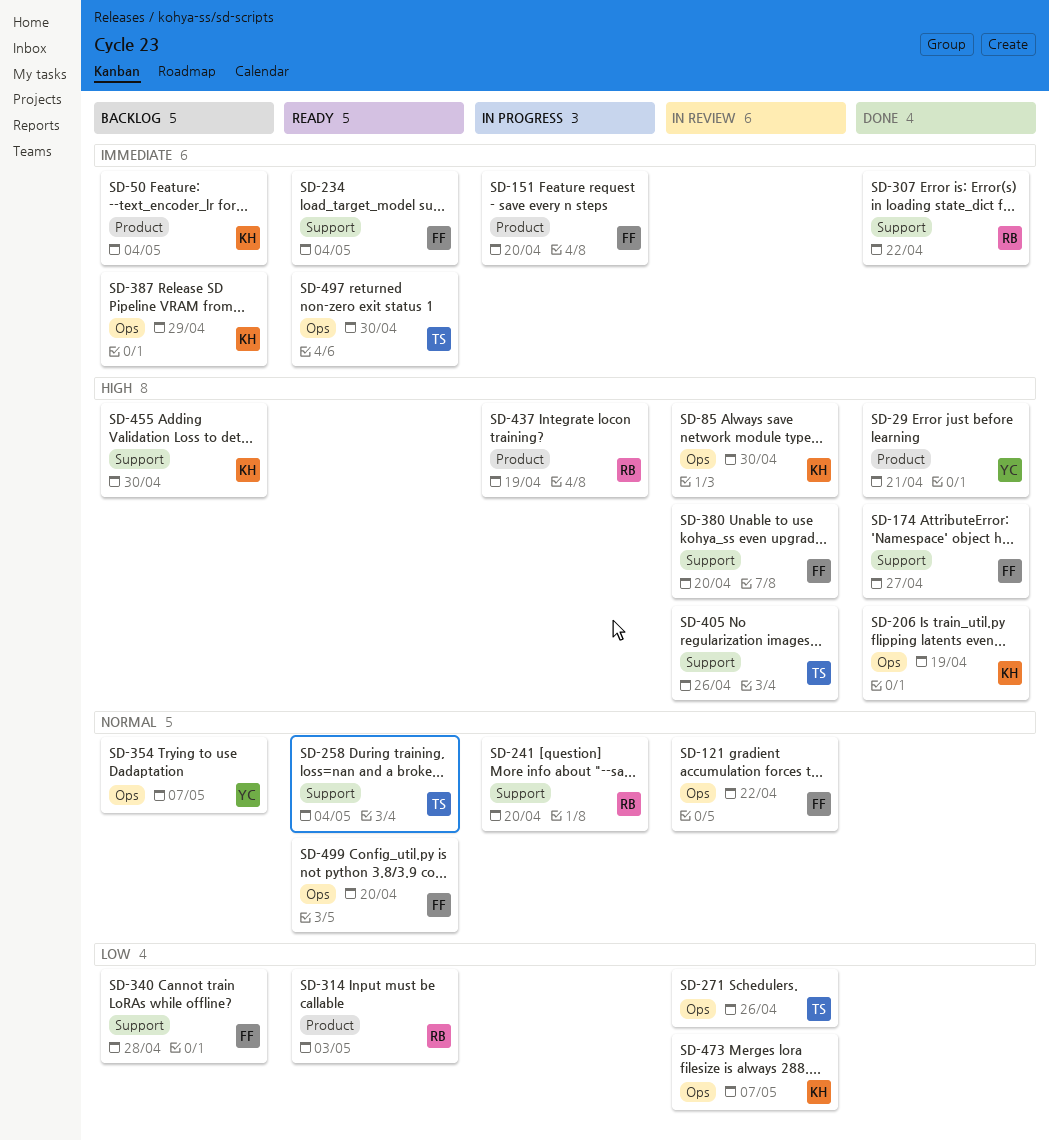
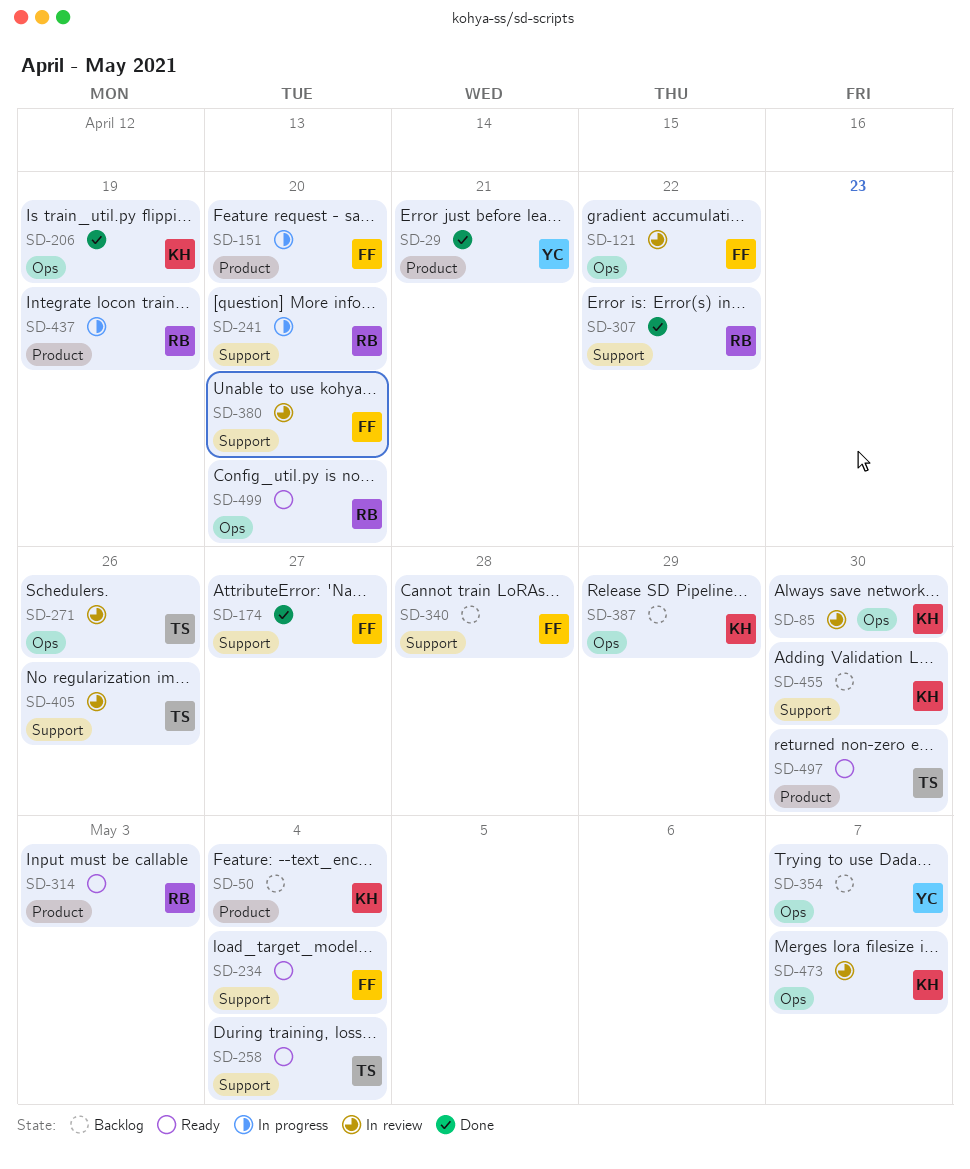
SD-497, label: Ops -> Product
SD-499, owner: FF -> RB

